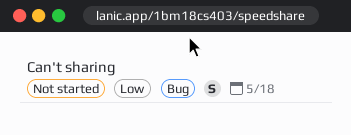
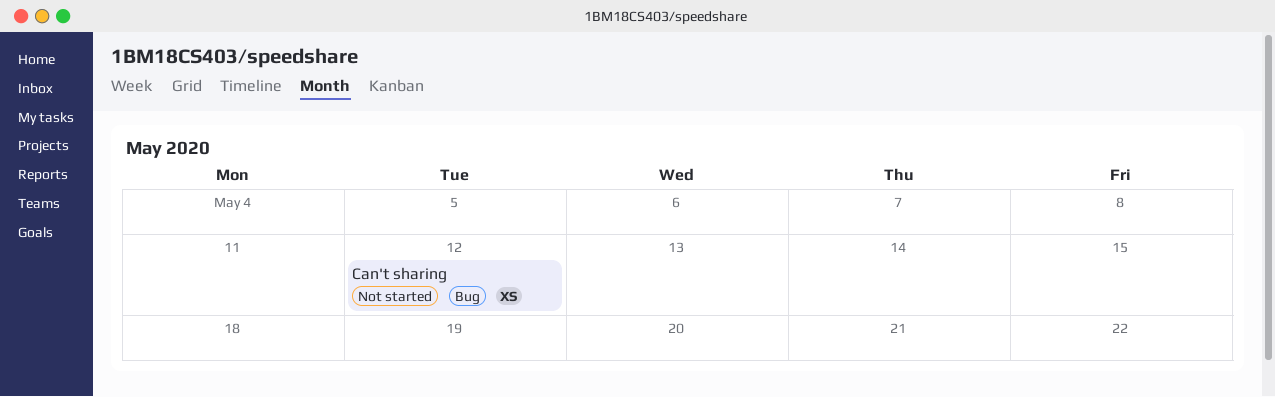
Can't sharing, estimate: S -> XS
Can't sharing, due: May 18 -> May 12

